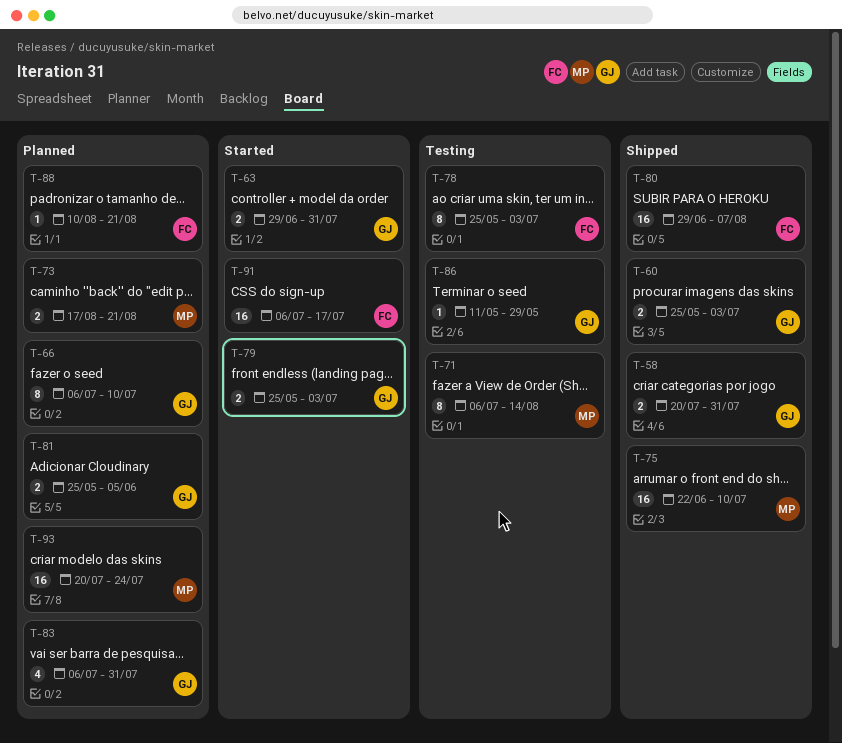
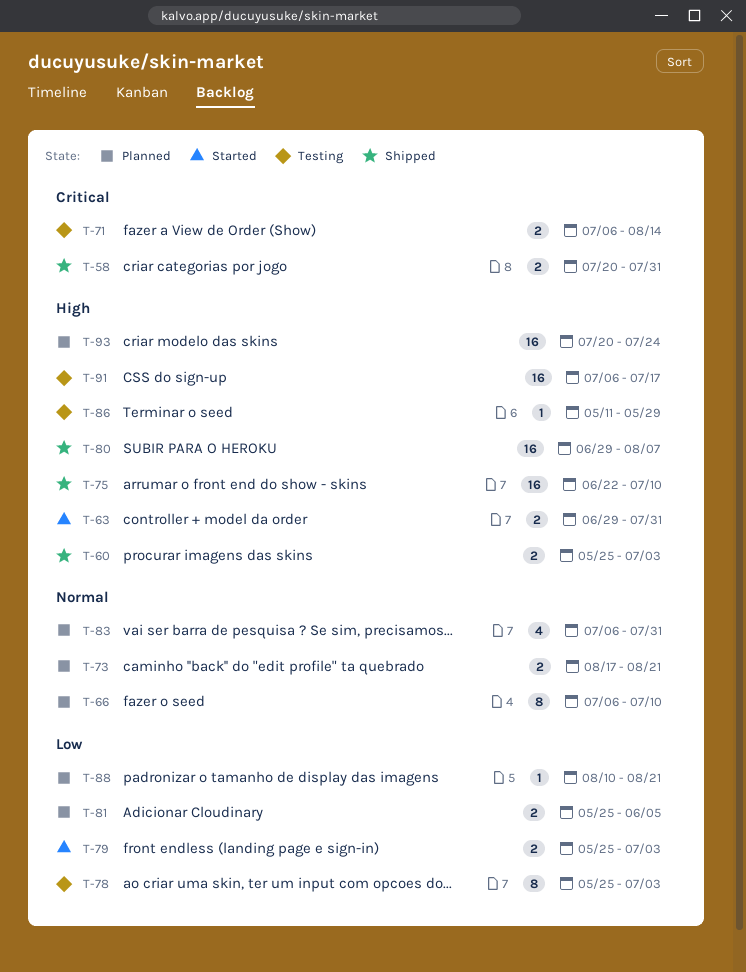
T-71, estimate: 8 -> 2
T-91, status: Started -> Testing

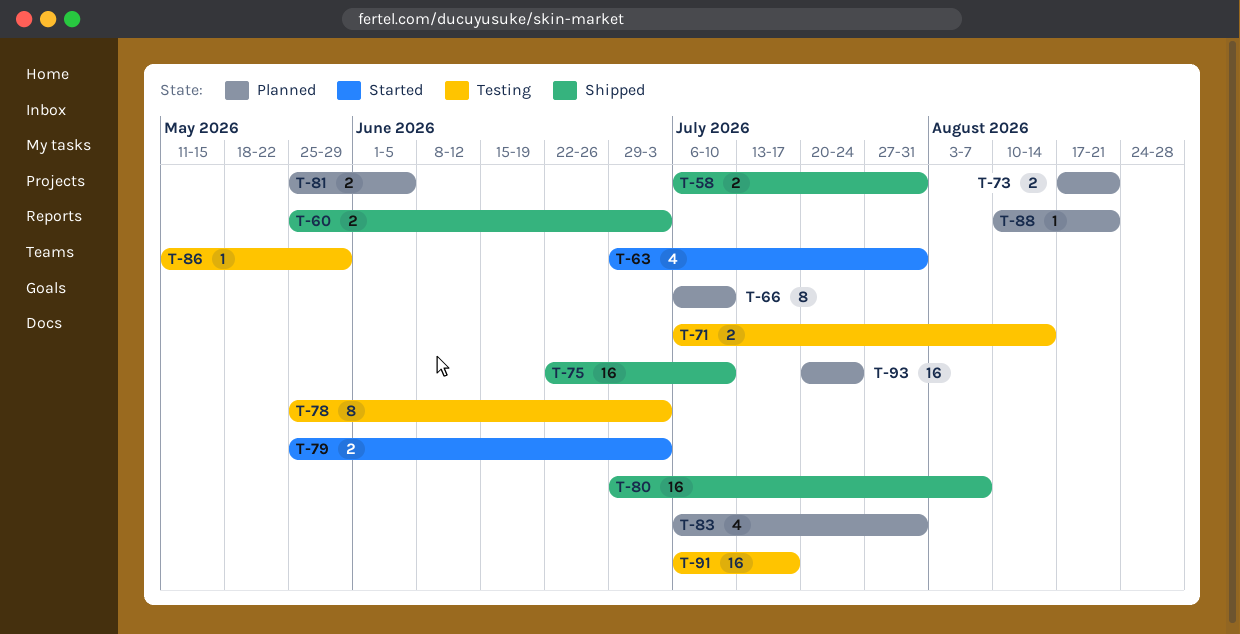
T-58, start: Jul 20 -> Jul 6
T-63, estimate: 2 -> 4

